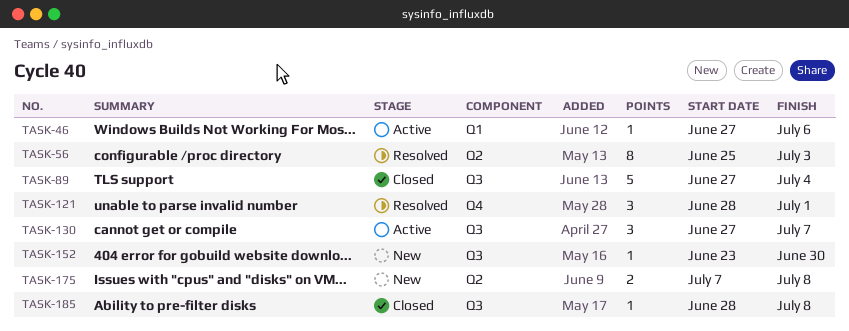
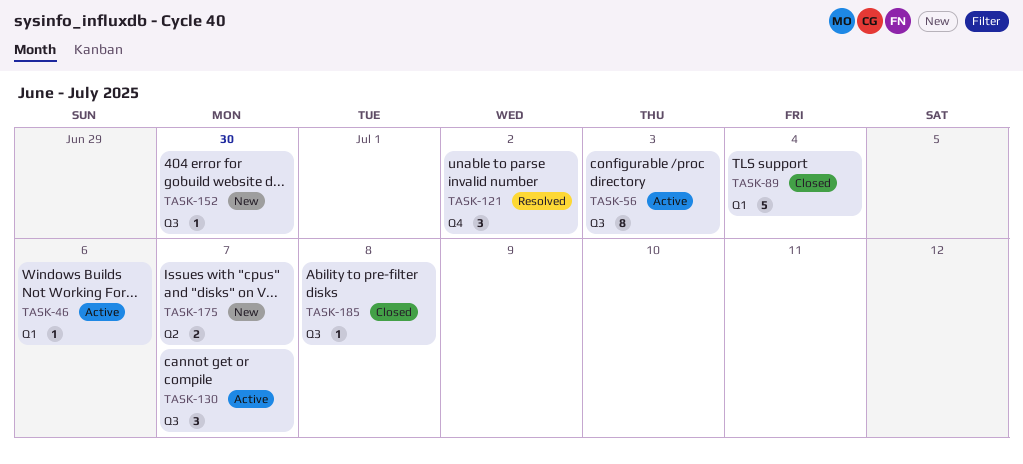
TASK-56, status: Resolved -> Active
TASK-56, label: Q2 -> Q3
TASK-89, label: Q3 -> Q1
TASK-121, due: Jul 1 -> Jul 2
TASK-175, due: Jul 8 -> Jul 7

